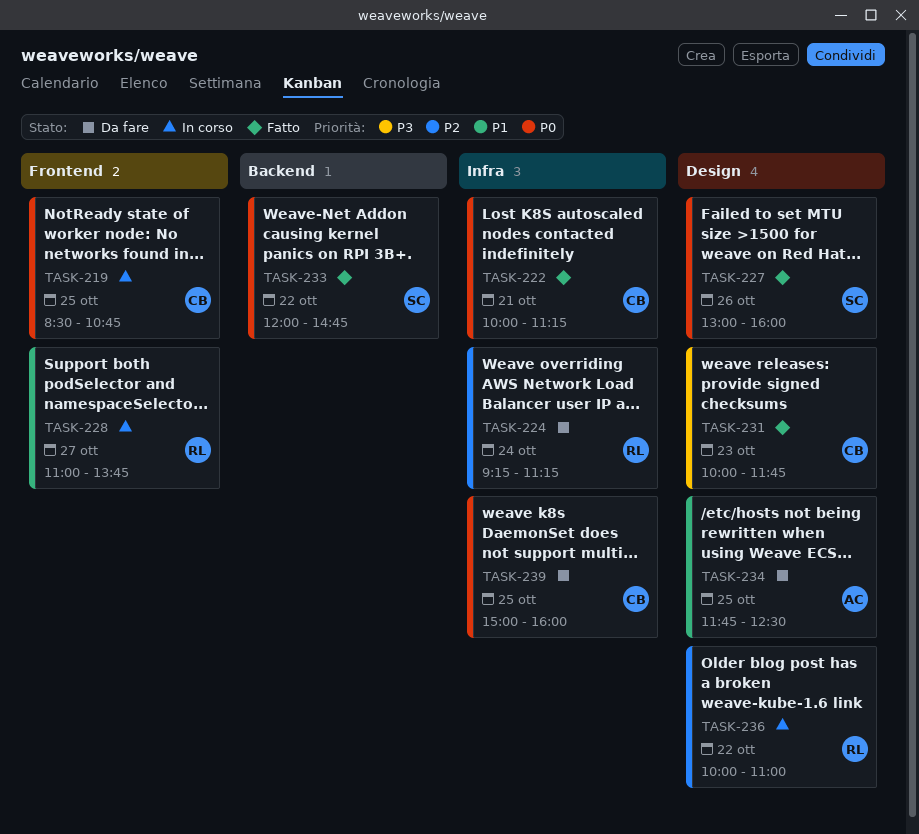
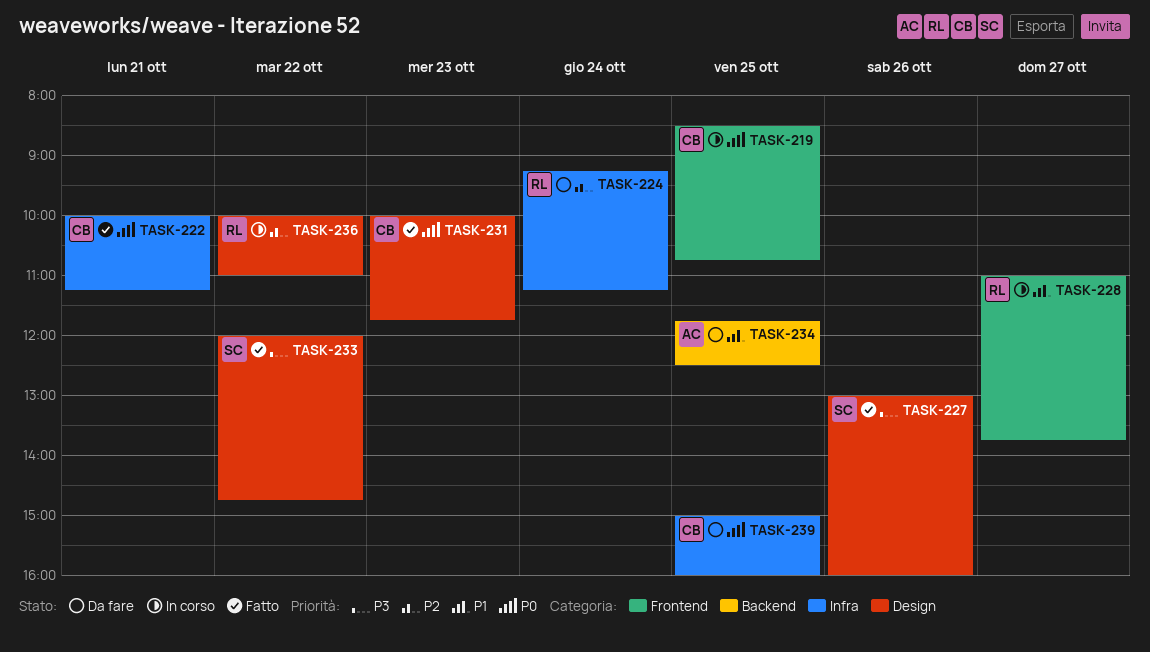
TASK-227, priority: P0 -> P3
TASK-231, priority: P3 -> P0
TASK-233, priority: P0 -> P3
TASK-233, label: Backend -> Design
TASK-234, label: Design -> Backend

